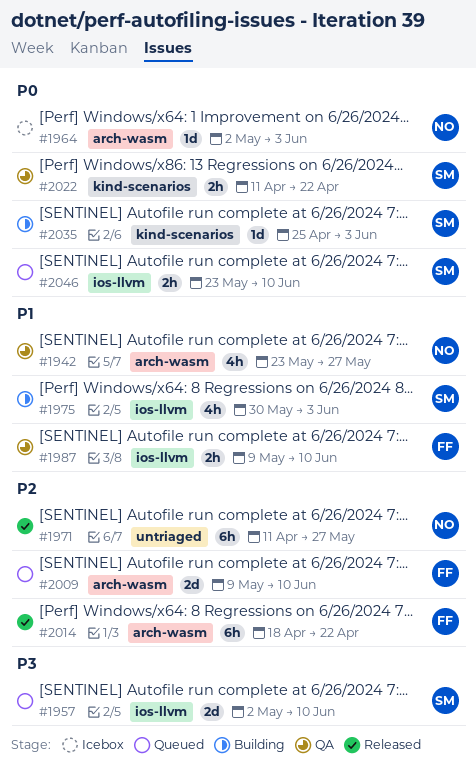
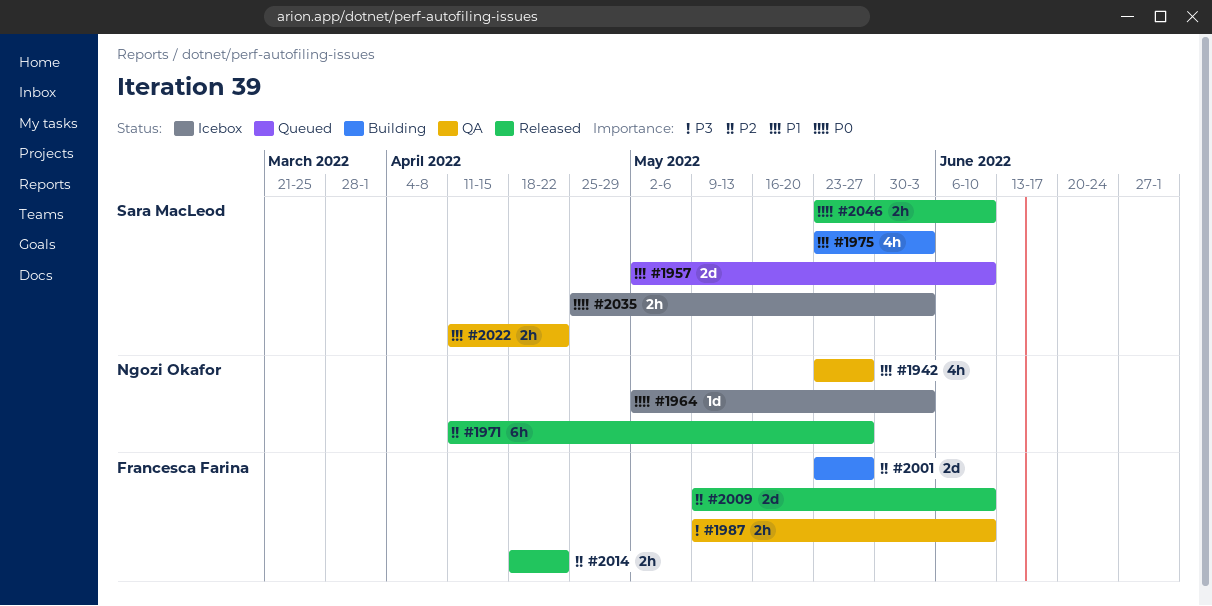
#1957, priority: P3 -> P1
#1975, start: May 30 -> May 23
#1987, priority: P1 -> P3
#2001: none -> present
#2009, status: Queued -> Released
#2014, estimate: 6h -> 2h
#2022, priority: P0 -> P1
#2035, status: Building -> Icebox
#2035, estimate: 1d -> 2h
#2046, status: Queued -> Released

